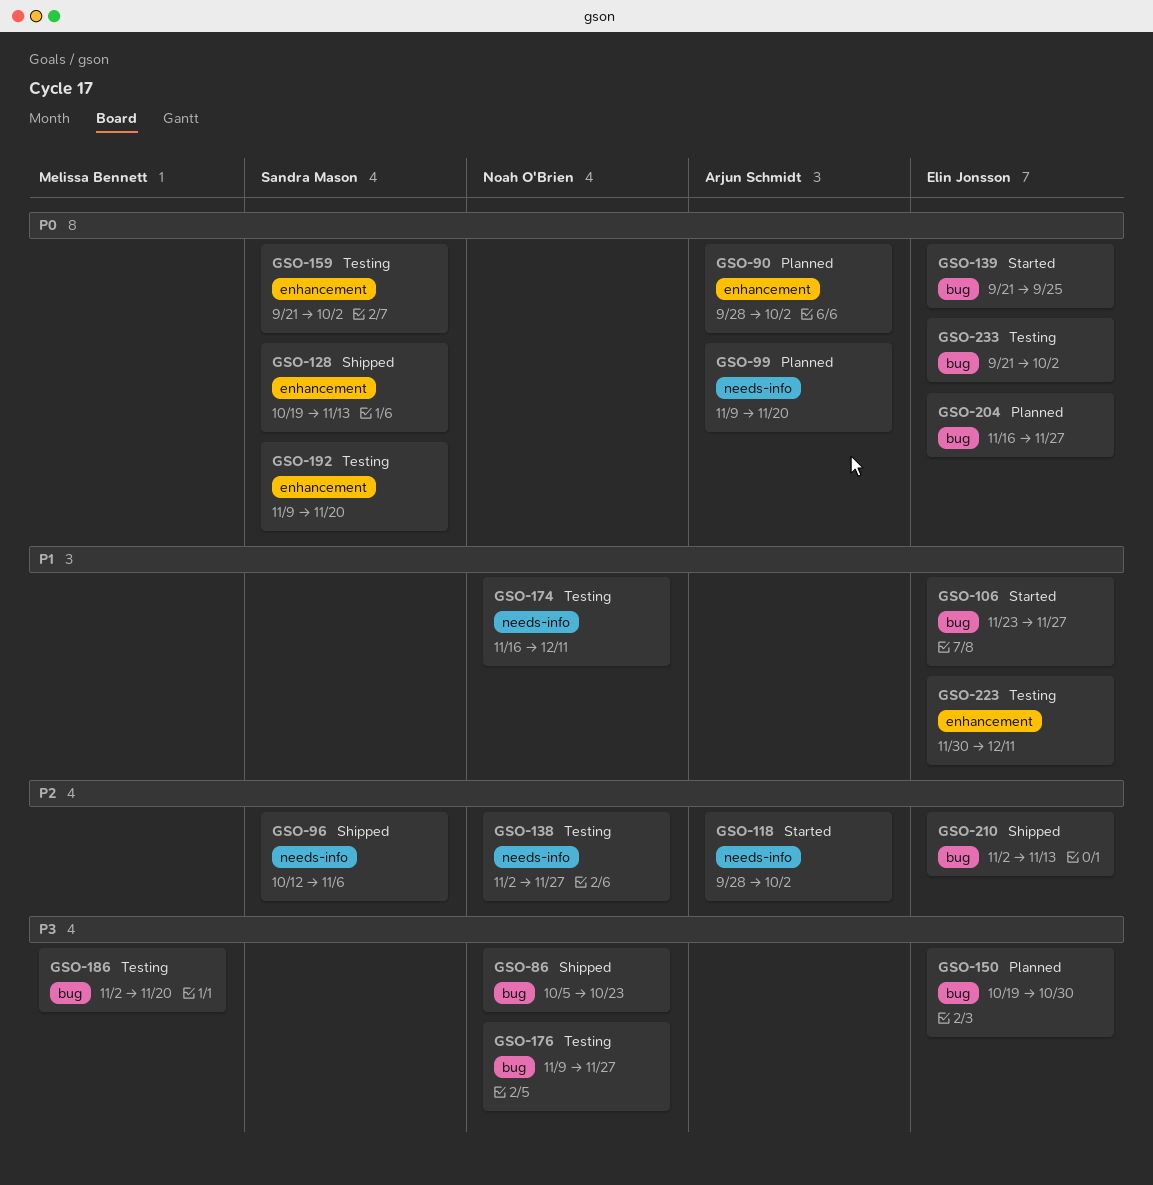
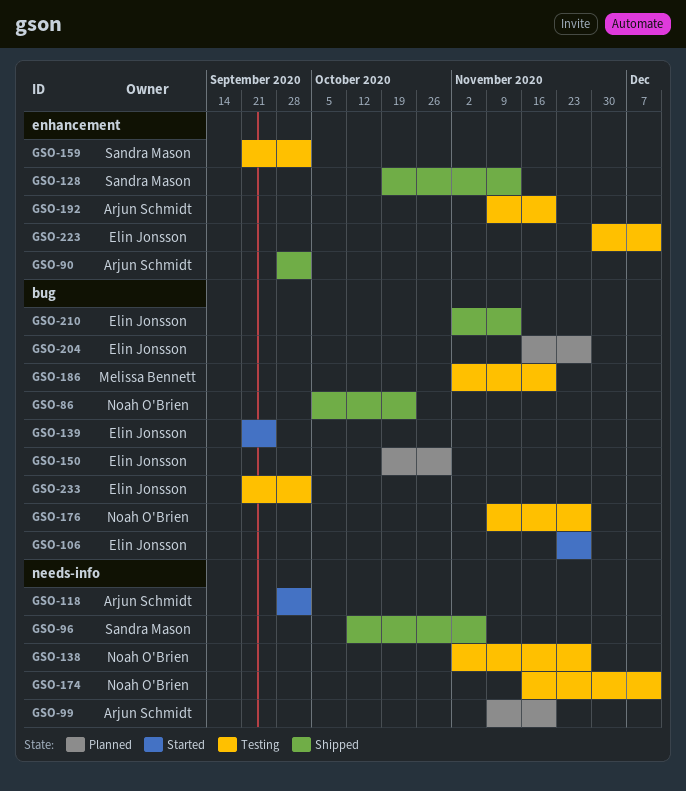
GSO-90, status: Planned -> Shipped
GSO-192, owner: Sandra Mason -> Arjun Schmidt

